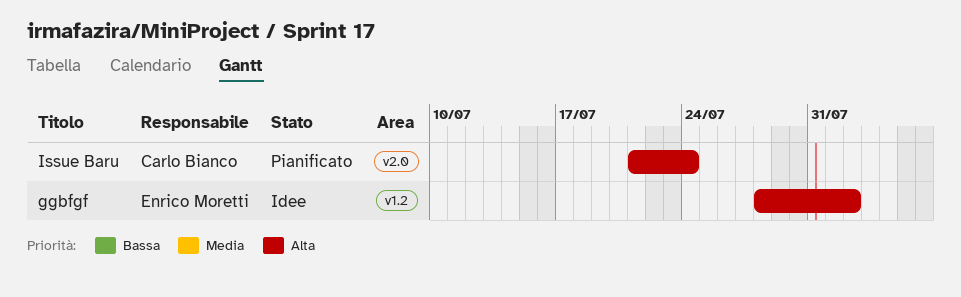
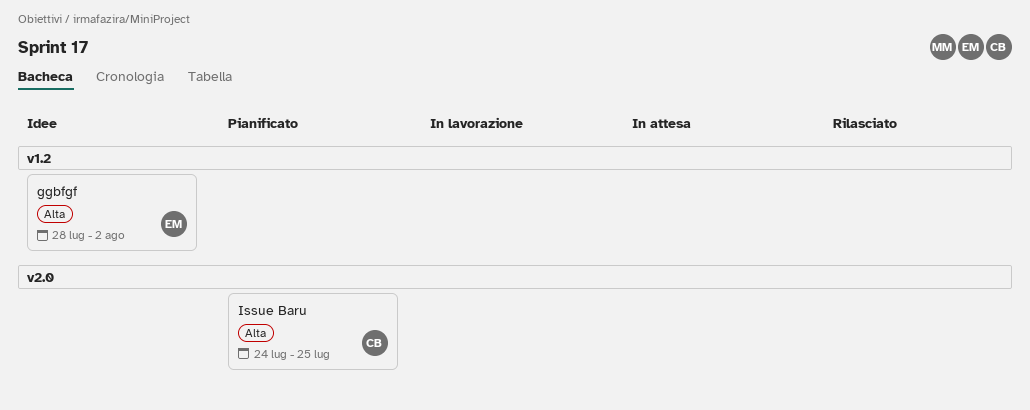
Issue Baru, start: Jul 21 -> Jul 24
Issue Baru, due: Jul 24 -> Jul 25

